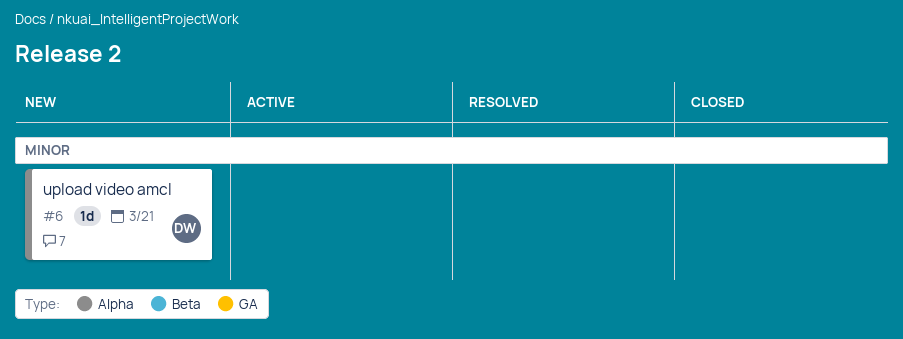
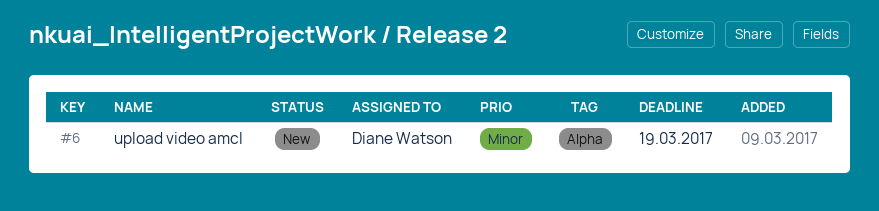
#6, due: Mar 21 -> Mar 19

